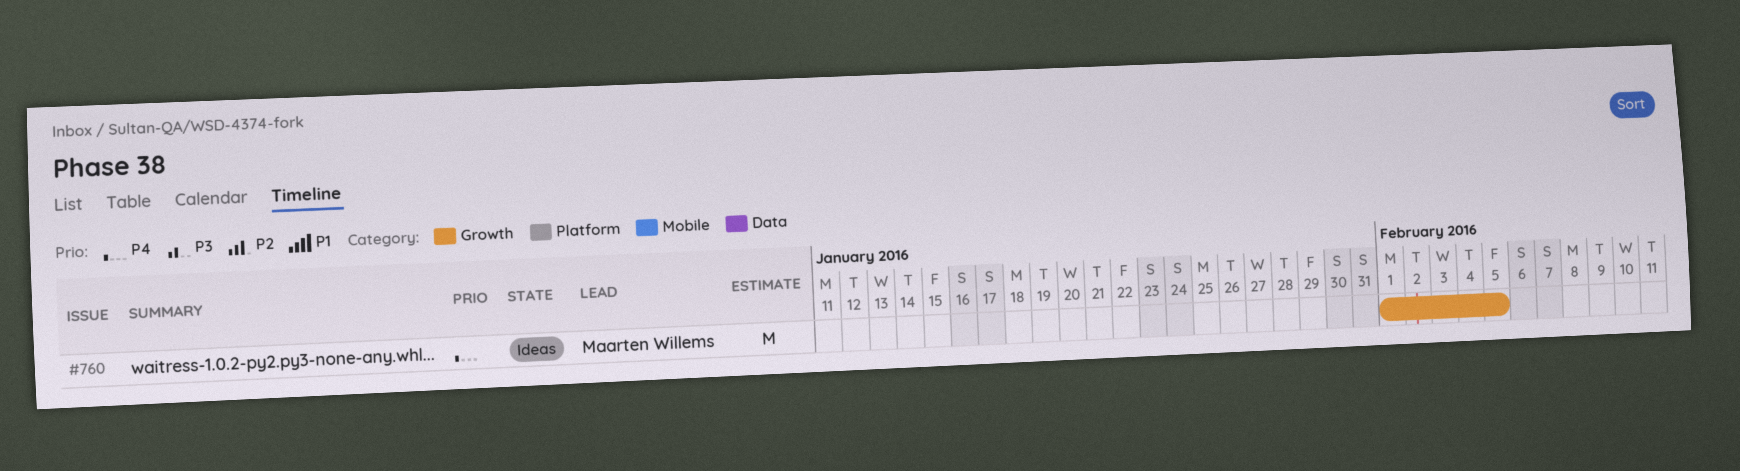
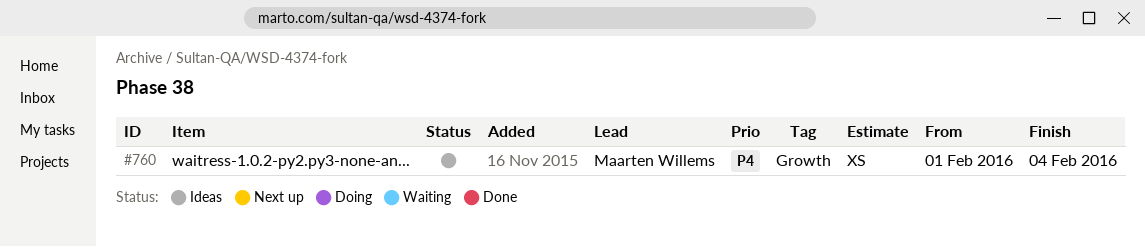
#760, estimate: M -> XS
#760, due: Feb 5 -> Feb 4

